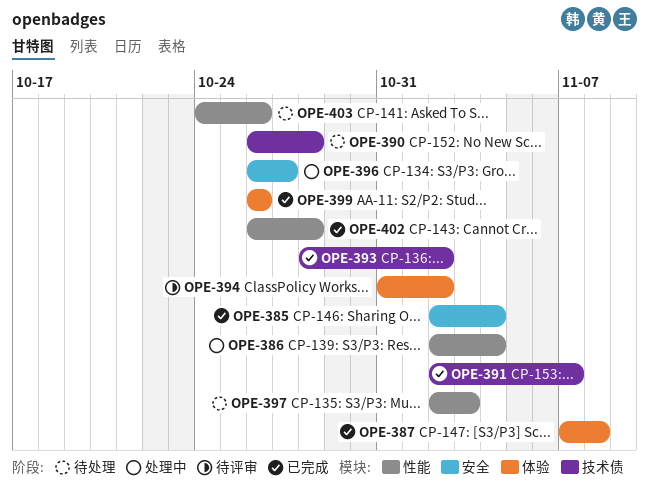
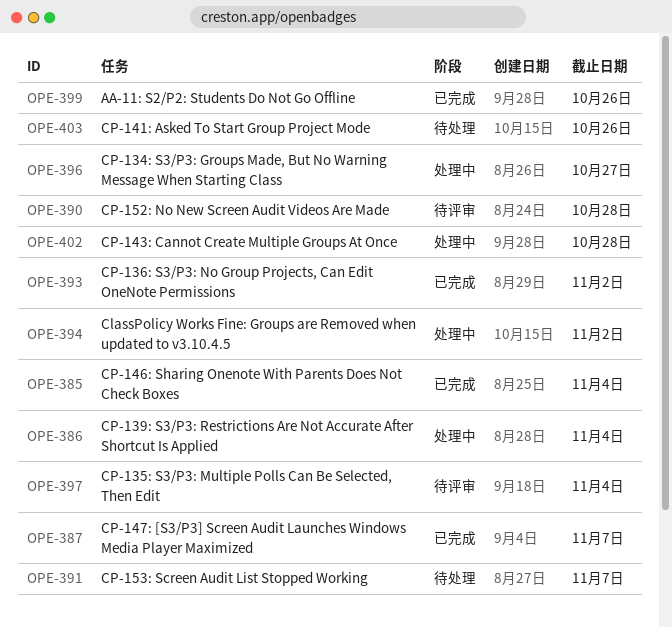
OPE-387, due: Nov 8 -> Nov 7
OPE-390, status: 待处理 -> 待评审
OPE-391, status: 已完成 -> 待处理
OPE-394, status: 待评审 -> 处理中
OPE-397, status: 待处理 -> 待评审
OPE-397, due: Nov 3 -> Nov 4
OPE-402, status: 已完成 -> 处理中

